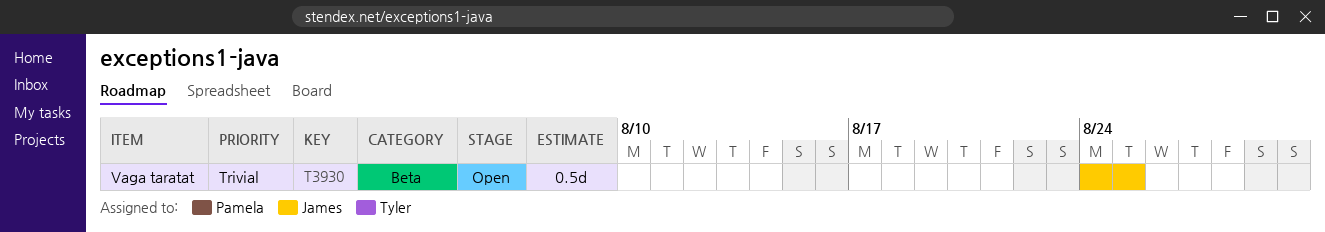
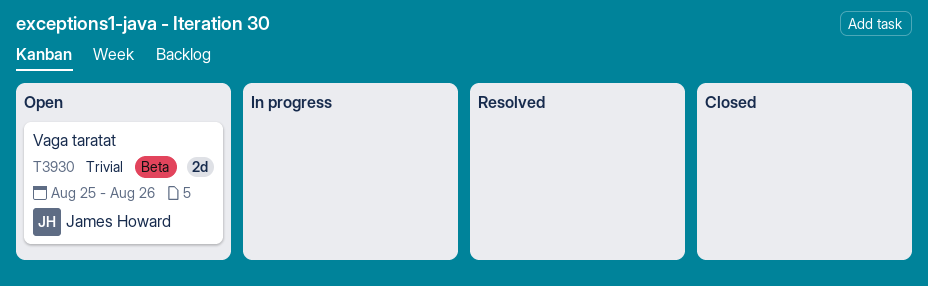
T3930, estimate: 0.5d -> 2d
T3930, start: Aug 24 -> Aug 25
T3930, due: Aug 25 -> Aug 26

